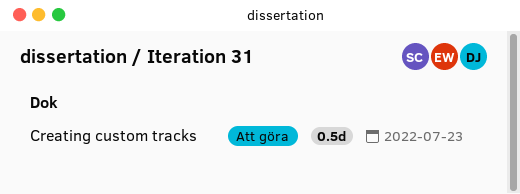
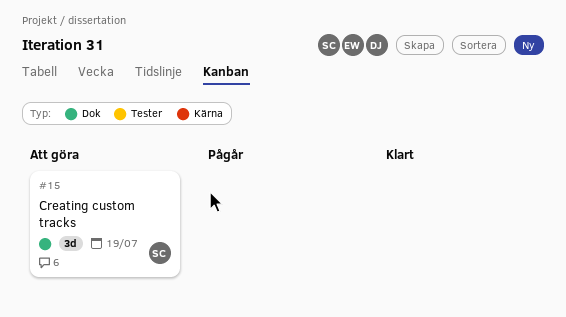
Creating custom tracks, estimate: 0.5d -> 3d
Creating custom tracks, due: Jul 23 -> Jul 19

